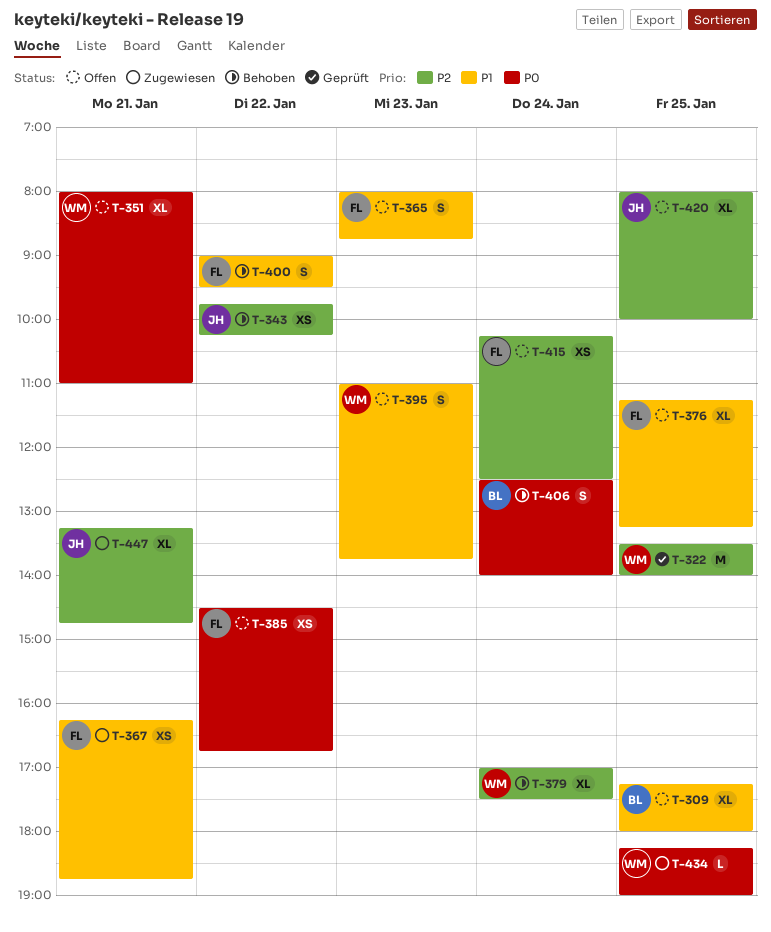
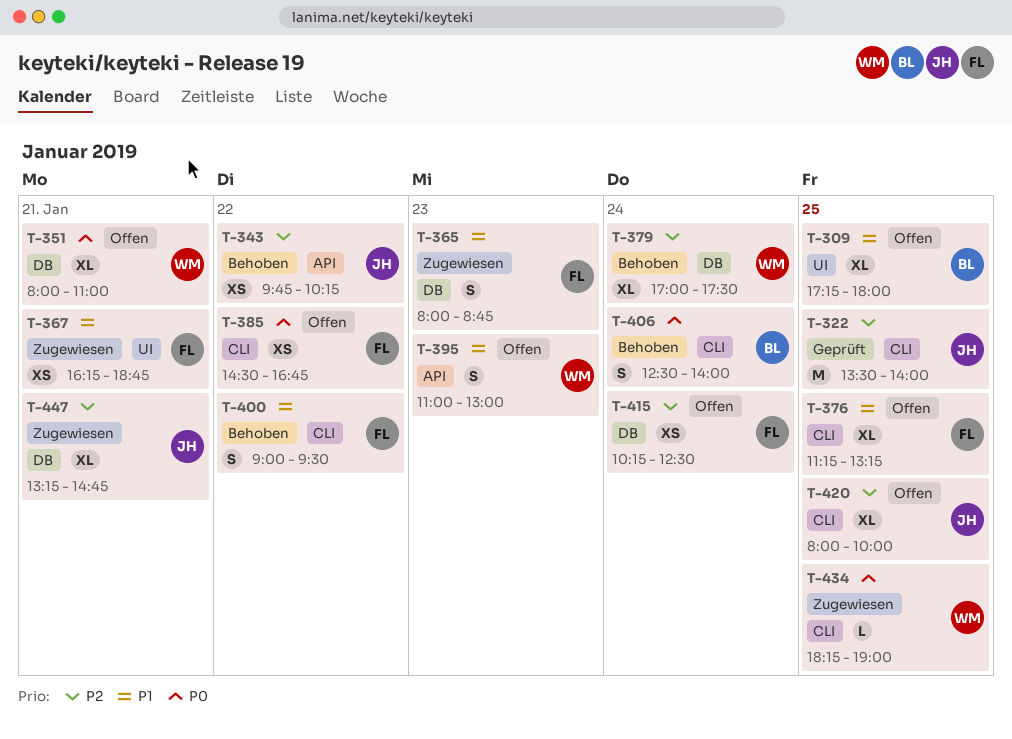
T-322, owner: WM -> JH
T-365, status: Offen -> Zugewiesen
T-395, ends: 13:45 -> 13:00

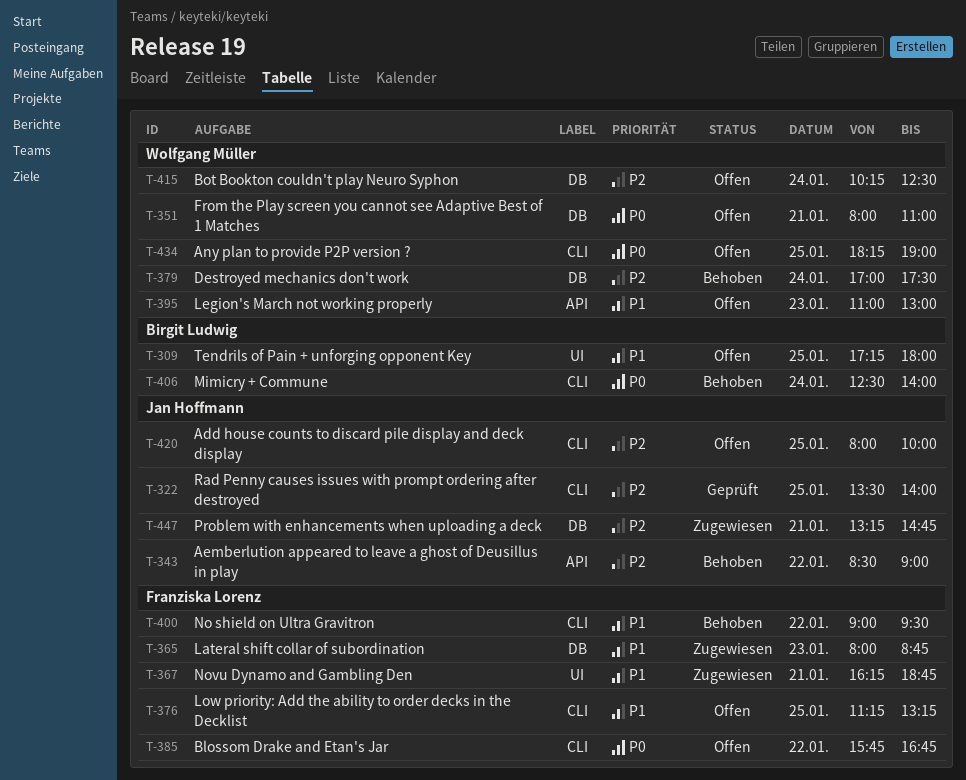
T-343, begins: 09:45 -> 08:30
T-343, ends: 10:15 -> 09:00
T-385, begins: 14:30 -> 15:45
T-415, owner: Franziska Lorenz -> Wolfgang Müller
T-434, status: Zugewiesen -> Offen

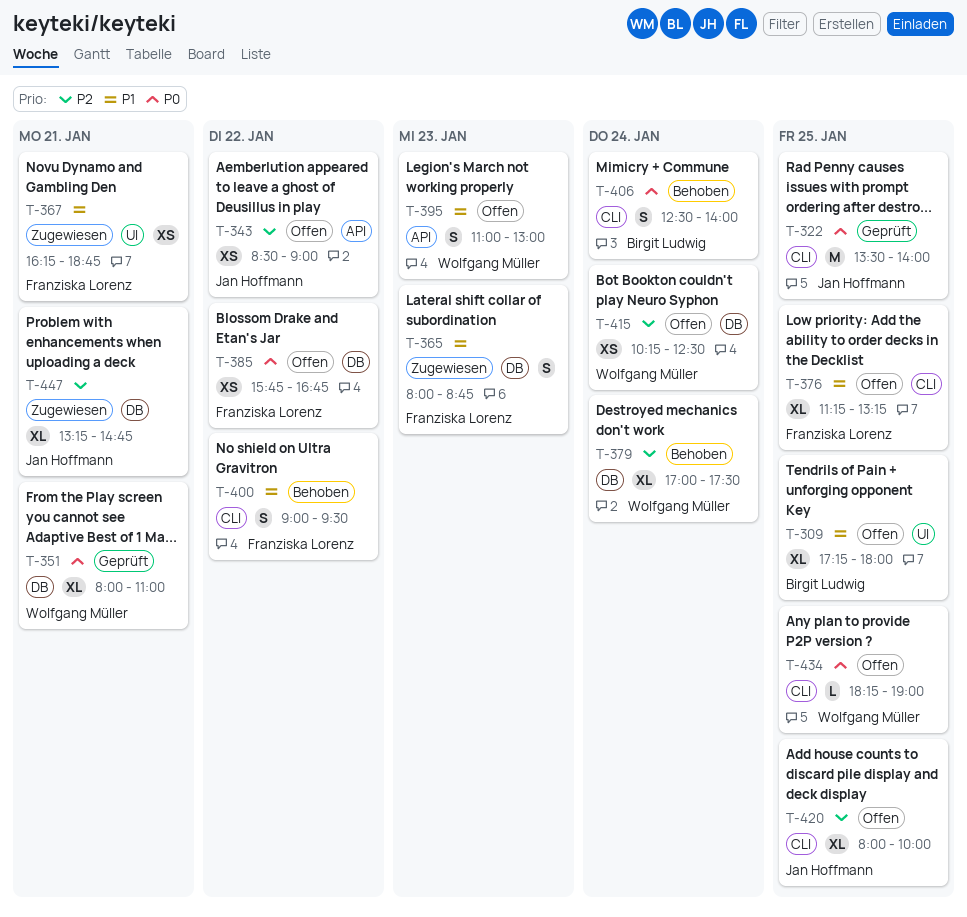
T-322, priority: P2 -> P0
T-343, status: Behoben -> Offen
T-351, status: Offen -> Geprüft
T-385, label: CLI -> DB

